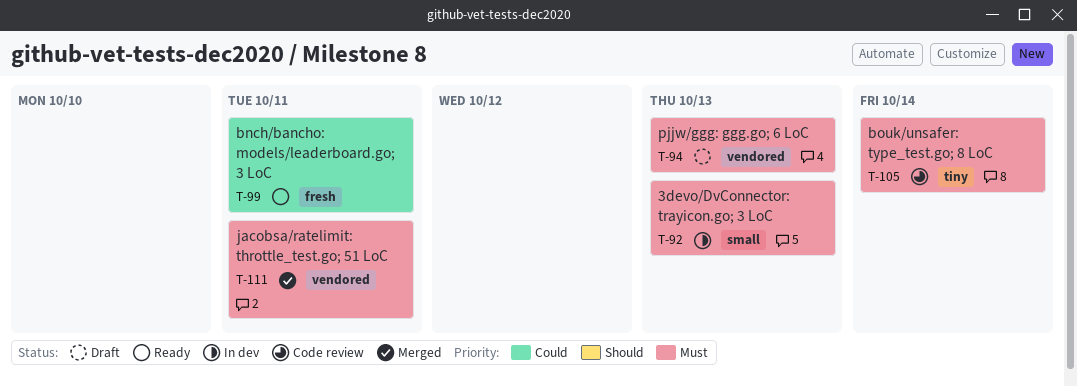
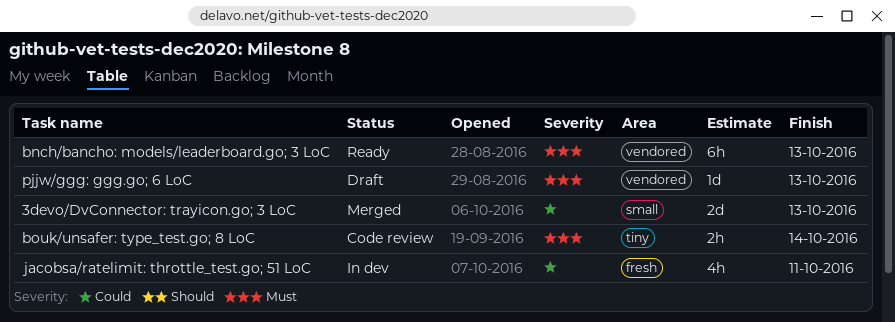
3devo/DvConnector: trayicon.go; 3 LoC, status: In dev -> Merged
3devo/DvConnector: trayicon.go; 3 LoC, priority: Must -> Could
bnch/bancho: models/leaderboard.go; 3 LoC, priority: Could -> Must
bnch/bancho: models/leaderboard.go; 3 LoC, label: fresh -> vendored
bnch/bancho: models/leaderboard.go; 3 LoC, due: Oct 11 -> Oct 13
jacobsa/ratelimit: throttle_test.go; 51 LoC, status: Merged -> In dev
jacobsa/ratelimit: throttle_test.go; 51 LoC, priority: Must -> Could
jacobsa/ratelimit: throttle_test.go; 51 LoC, label: vendored -> fresh

